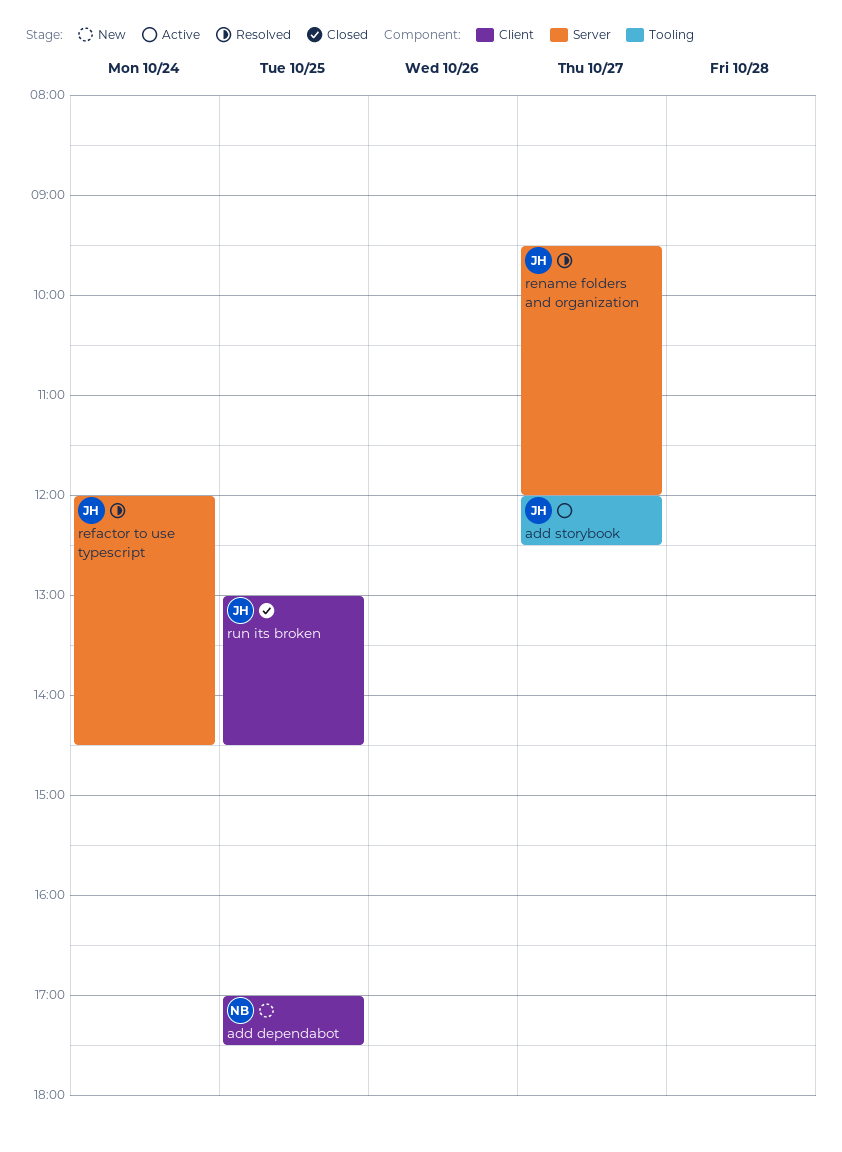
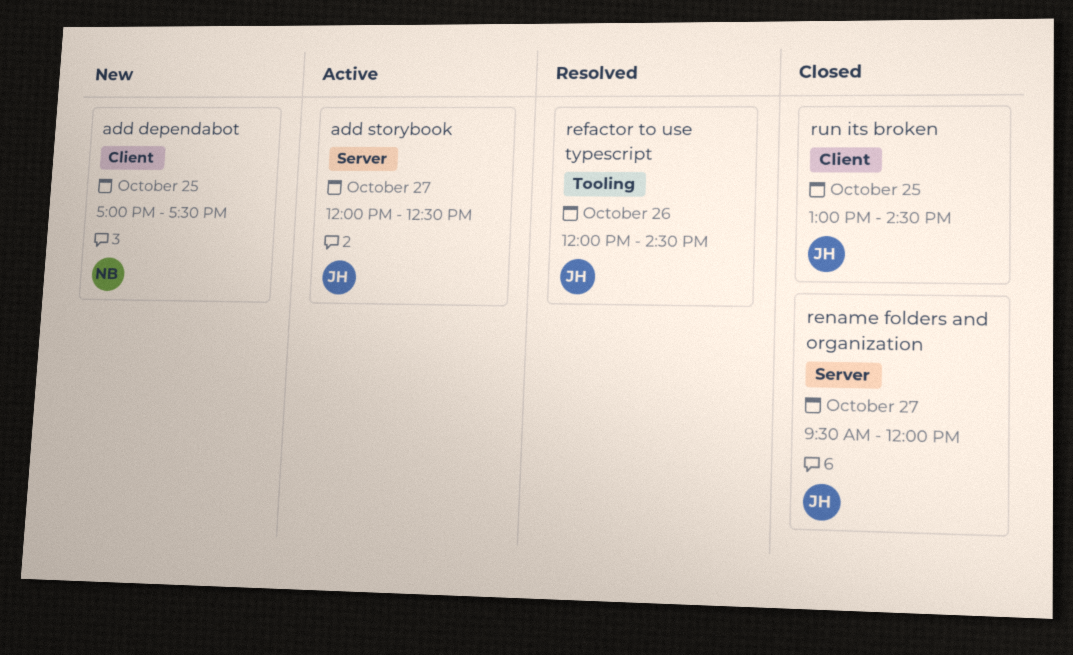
add storybook, label: Tooling -> Server
refactor to use typescript, label: Server -> Tooling
refactor to use typescript, day: Oct 24 -> Oct 26
rename folders and organization, status: Resolved -> Closed

